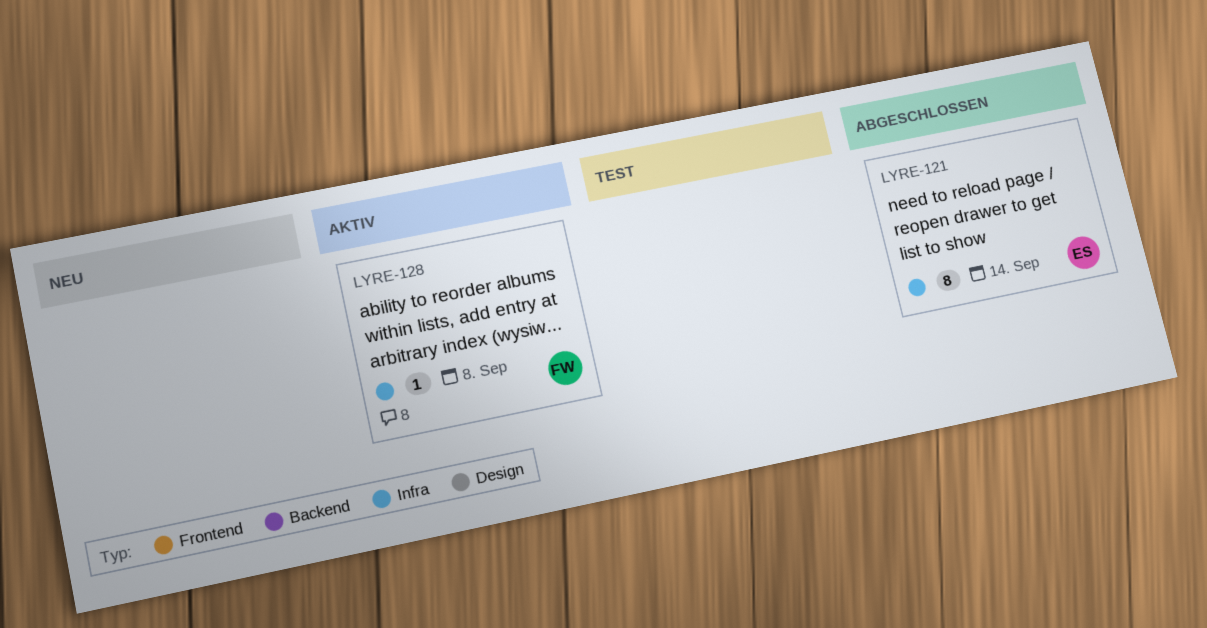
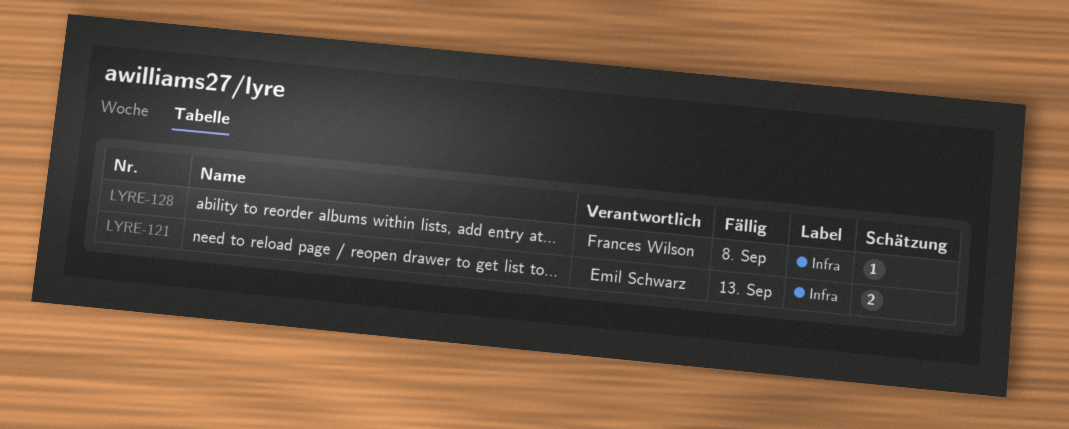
LYRE-121, estimate: 8 -> 2
LYRE-121, due: Sep 14 -> Sep 13

